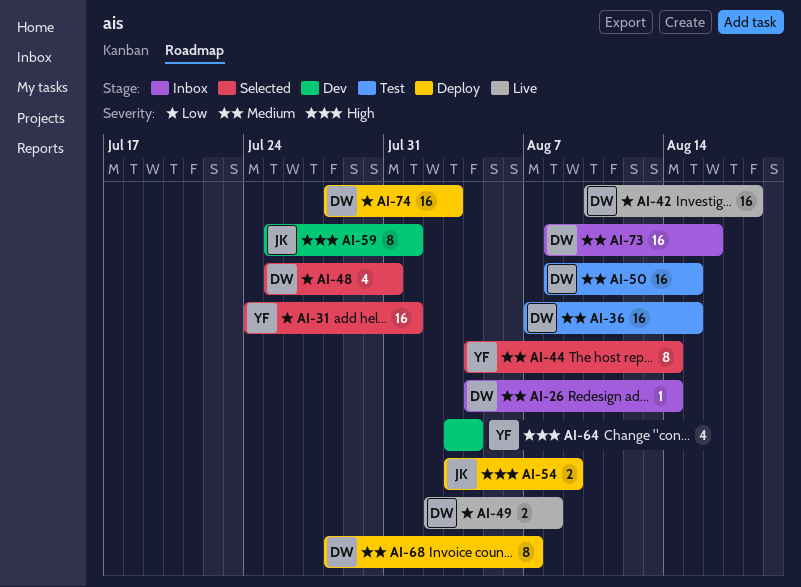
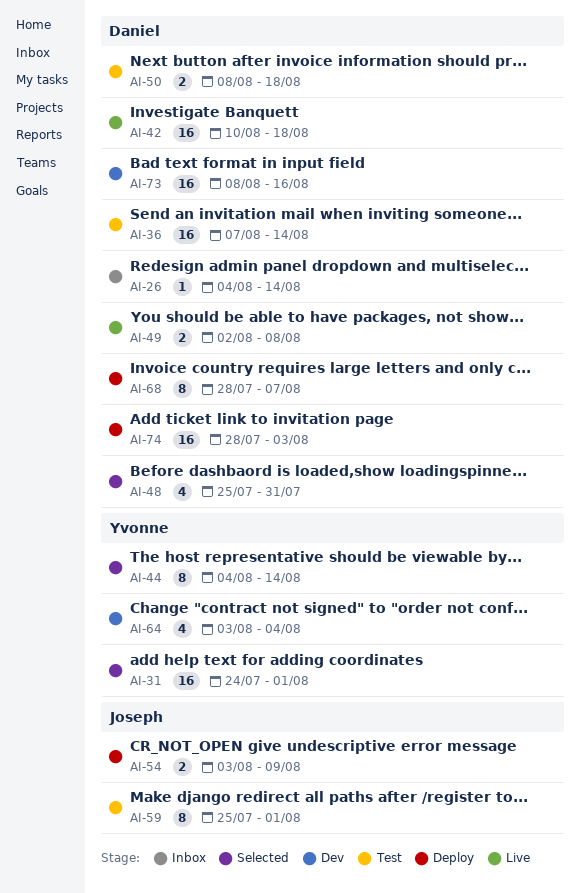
AI-36, due: Aug 15 -> Aug 14
AI-50, estimate: 16 -> 2
AI-50, due: Aug 15 -> Aug 18
AI-59, status: Dev -> Test
AI-73, status: Inbox -> Dev

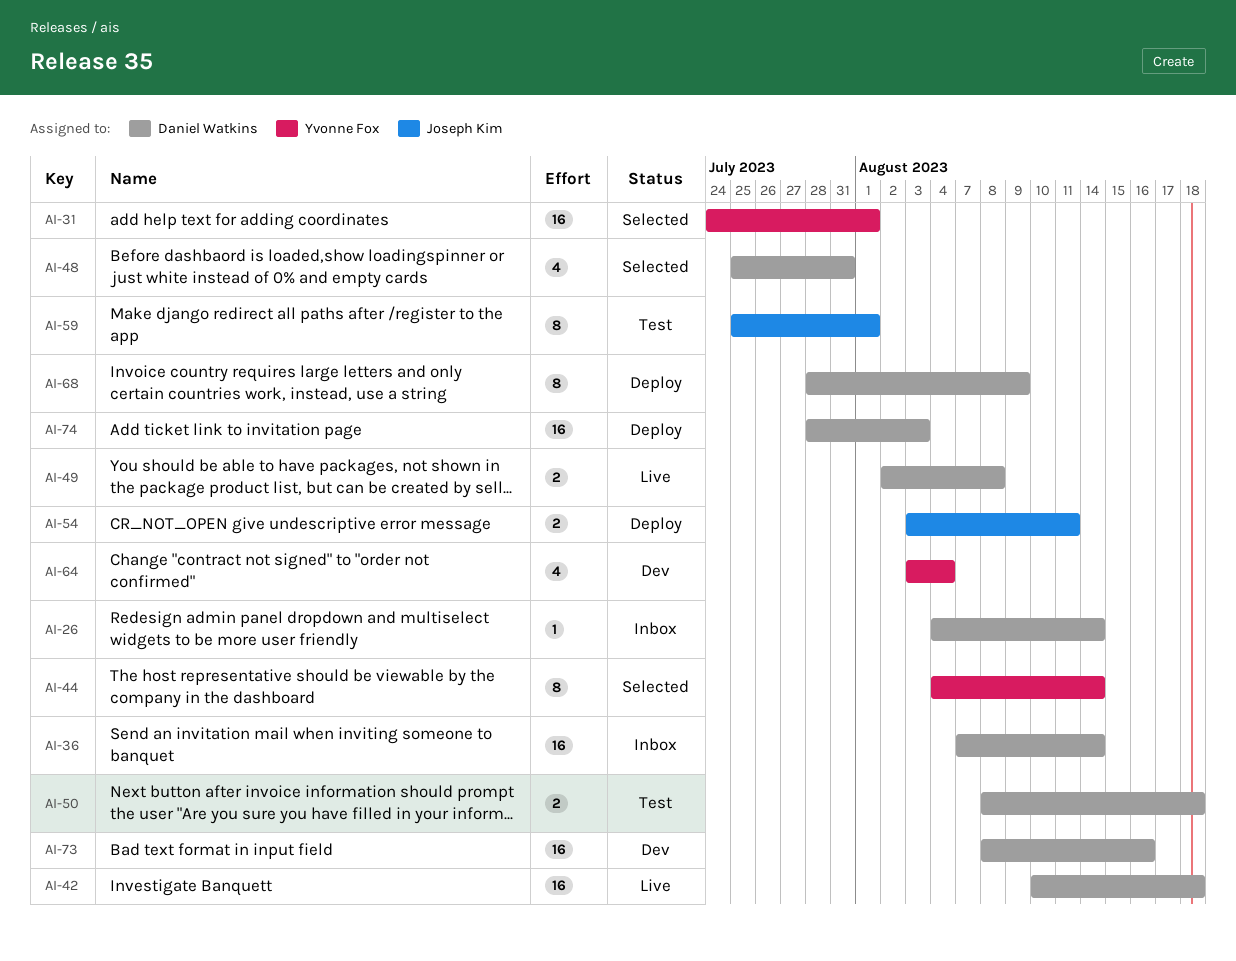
AI-36, status: Test -> Inbox
AI-54, due: Aug 9 -> Aug 11
AI-68, due: Aug 7 -> Aug 9

